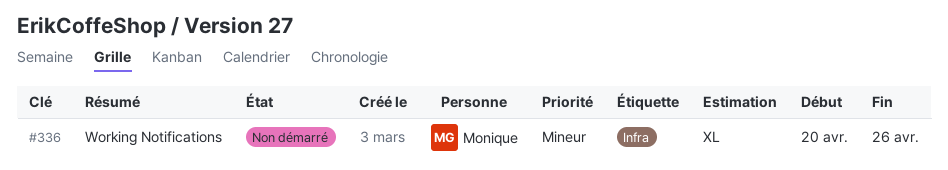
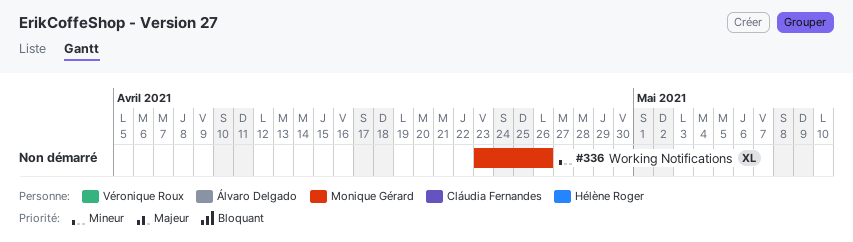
#336, start: Apr 20 -> Apr 23

